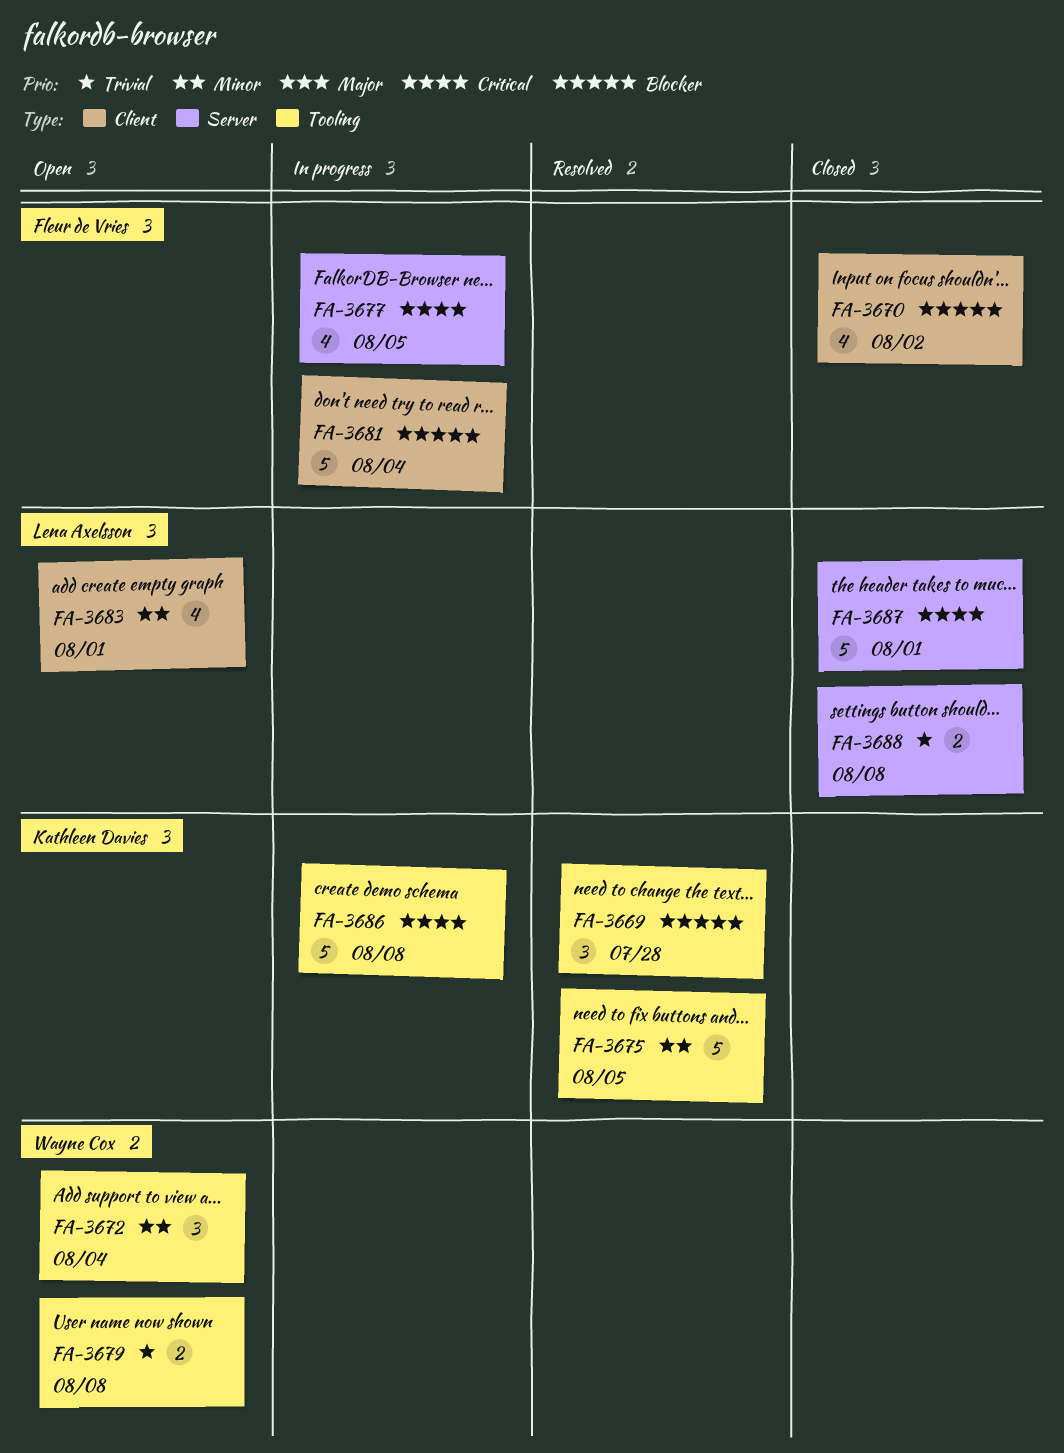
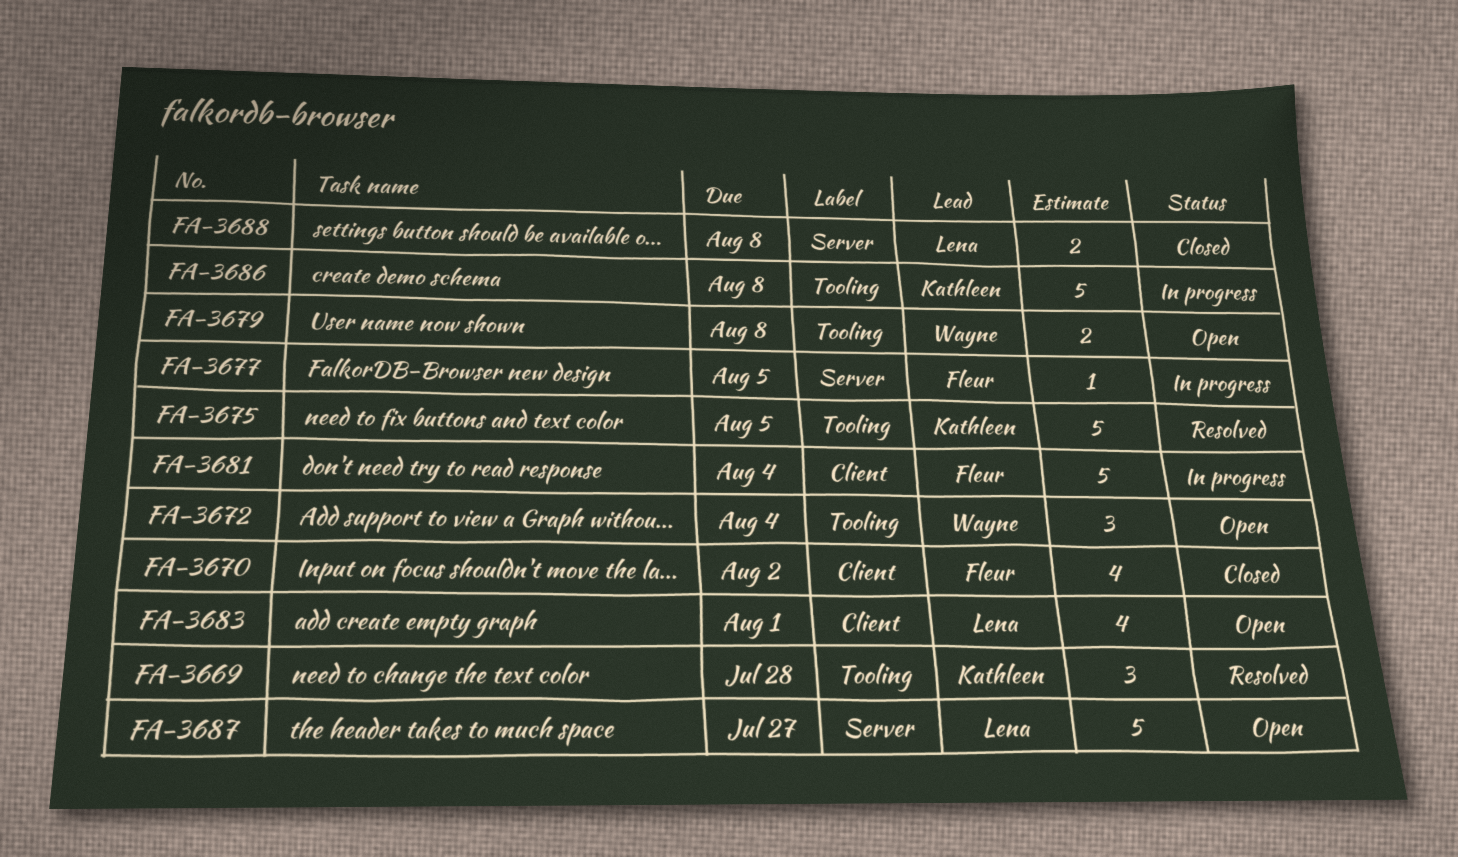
FA-3677, estimate: 4 -> 1
FA-3687, status: Closed -> Open
FA-3687, due: Aug 1 -> Jul 27

